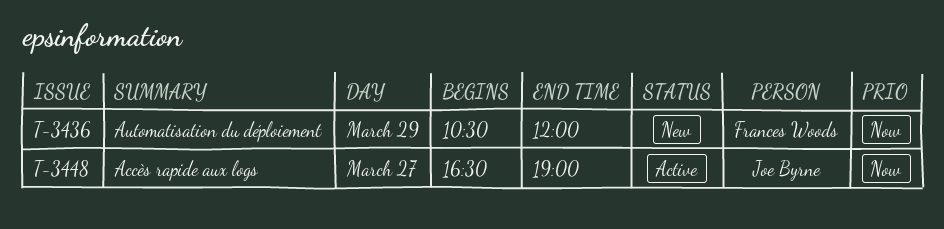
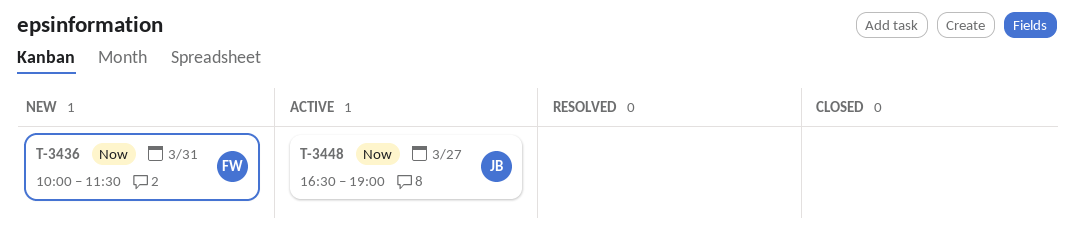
T-3436, day: Mar 29 -> Mar 31
T-3436, begins: 10:30 -> 10:00
T-3436, ends: 12:00 -> 11:30

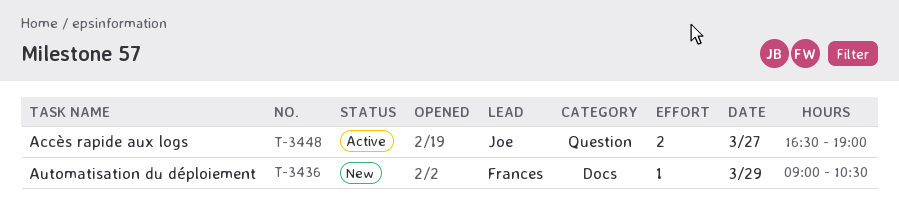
T-3436, day: Mar 31 -> Mar 29
T-3436, begins: 10:00 -> 09:00
T-3436, ends: 11:30 -> 10:30

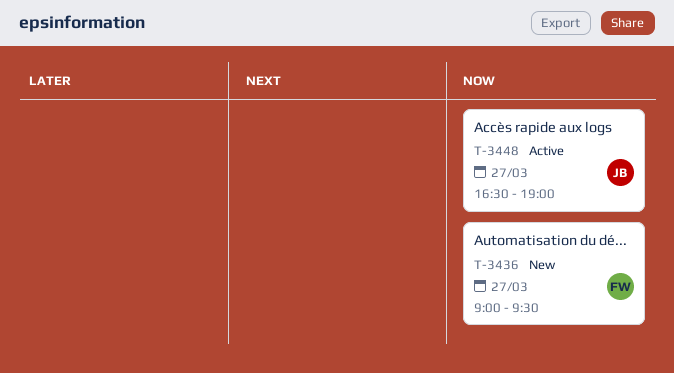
T-3436, day: Mar 29 -> Mar 27
T-3436, ends: 10:30 -> 09:30

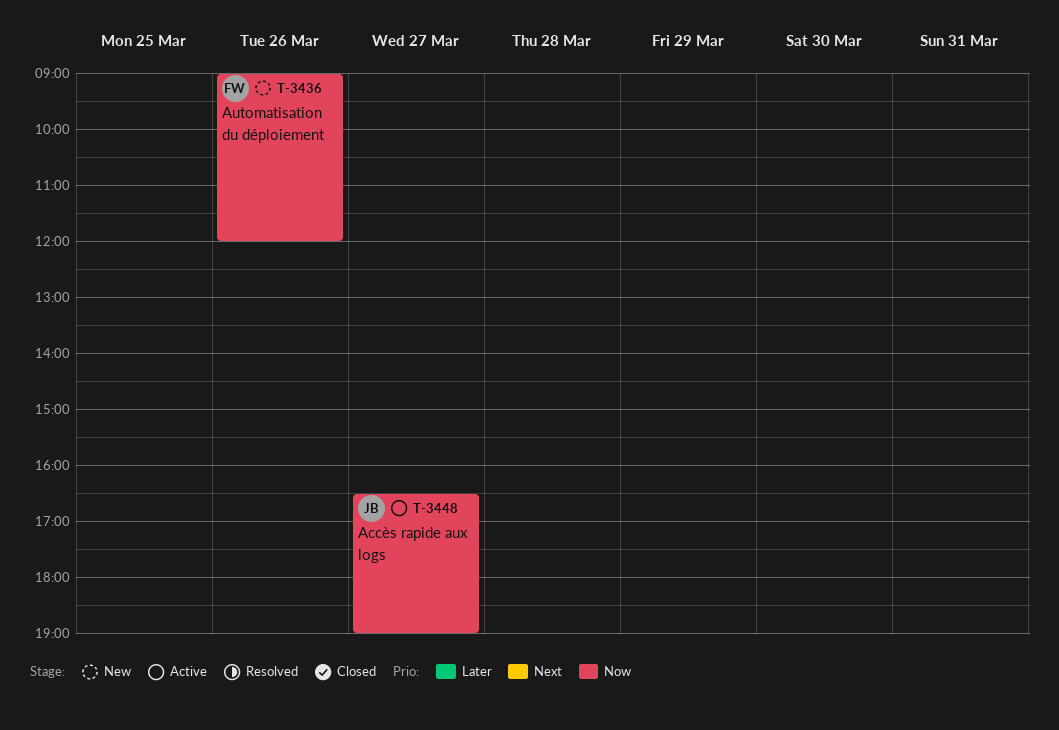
T-3436, day: Mar 27 -> Mar 26
T-3436, ends: 09:30 -> 12:00

